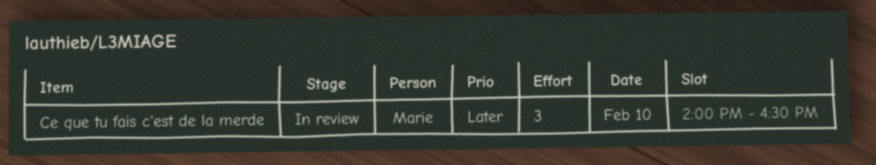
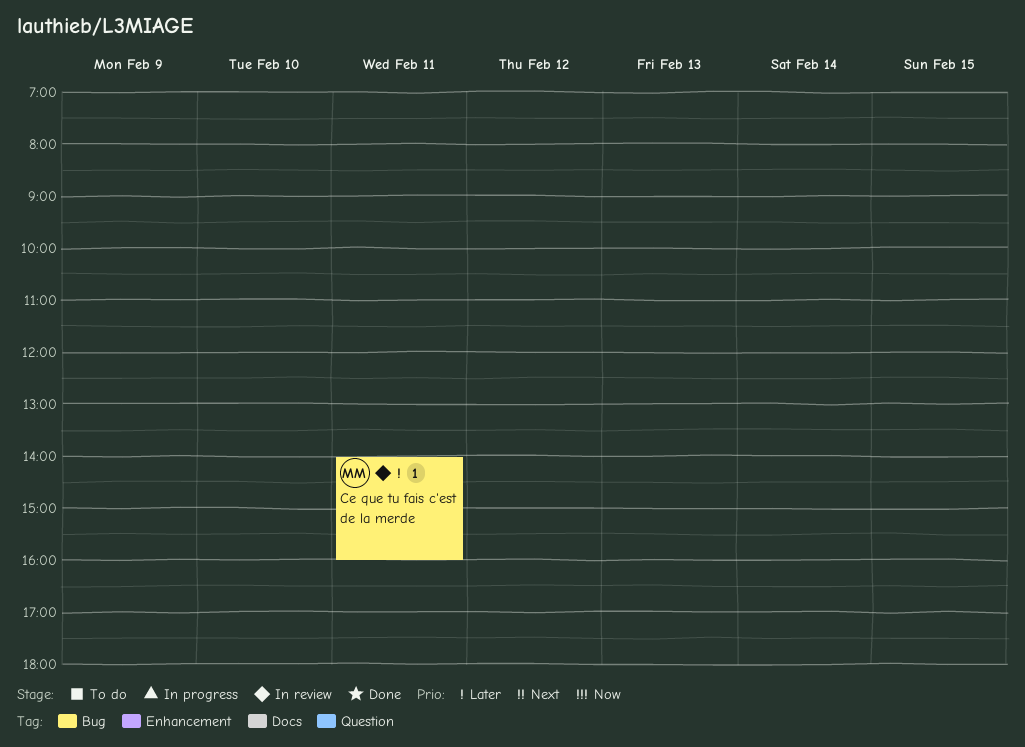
Ce que tu fais c'est de la merde, estimate: 3 -> 1
Ce que tu fais c'est de la merde, day: Feb 10 -> Feb 11
Ce que tu fais c'est de la merde, ends: 16:30 -> 16:00

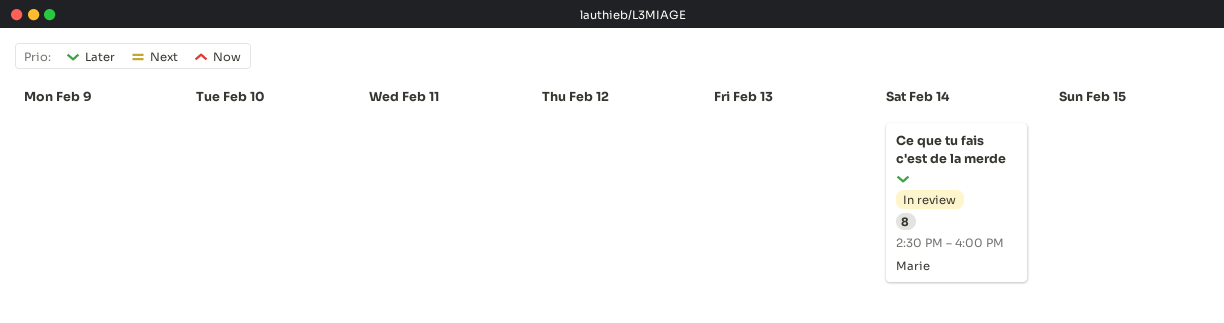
Ce que tu fais c'est de la merde, estimate: 1 -> 8
Ce que tu fais c'est de la merde, day: Feb 11 -> Feb 14
Ce que tu fais c'est de la merde, begins: 14:00 -> 14:30

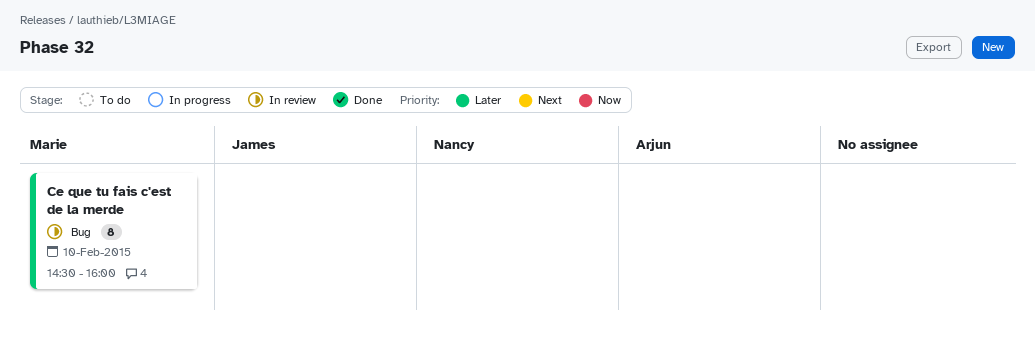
Ce que tu fais c'est de la merde, day: Feb 14 -> Feb 10

